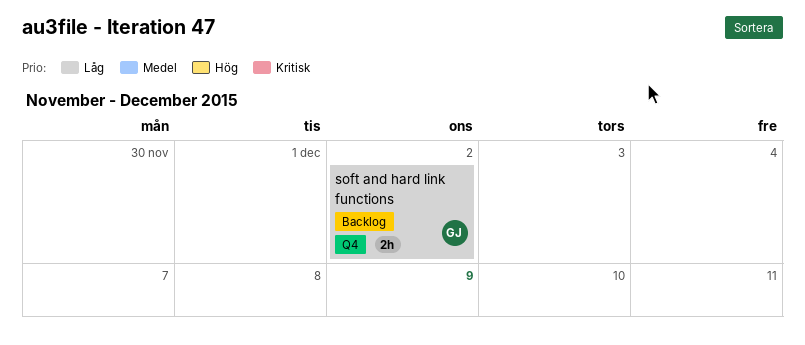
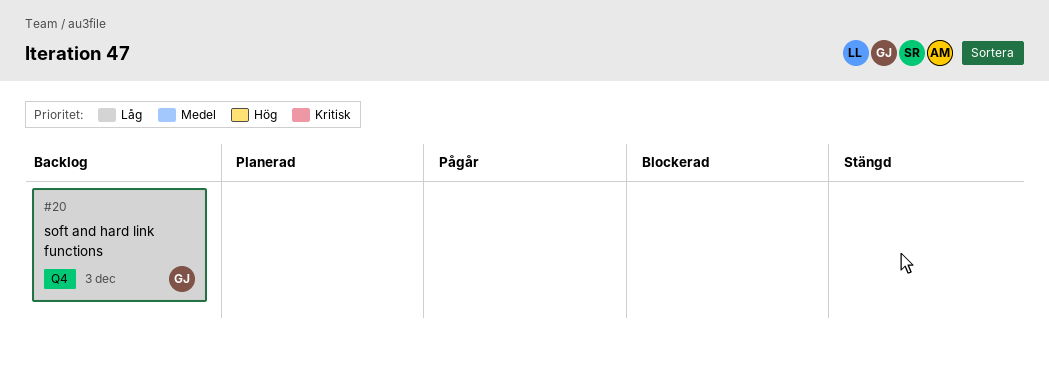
soft and hard link functions, due: Dec 2 -> Dec 3

